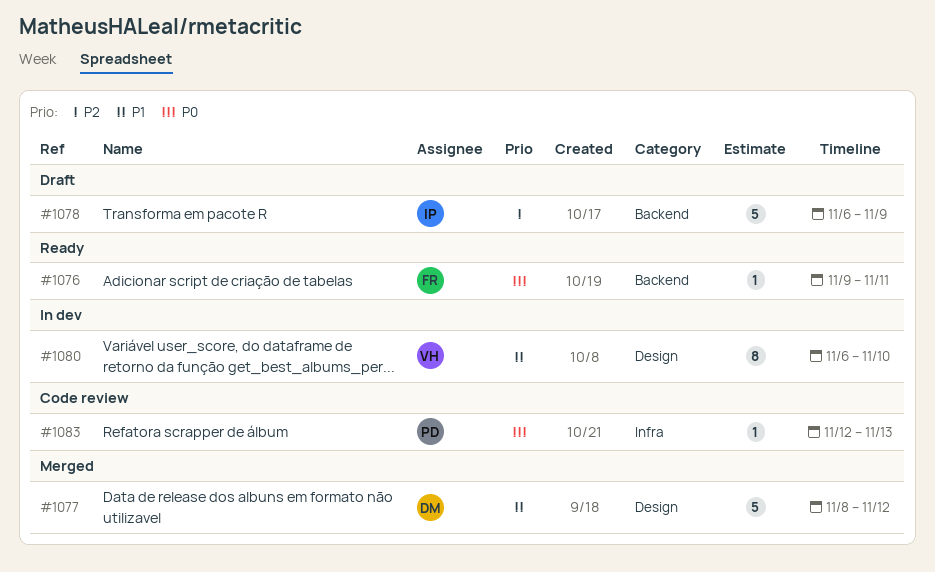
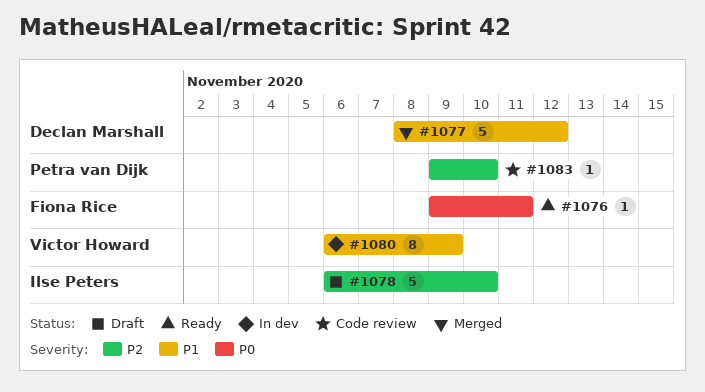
#1078, due: Nov 9 -> Nov 10
#1080, due: Nov 10 -> Nov 9
#1083, priority: P0 -> P2
#1083, start: Nov 12 -> Nov 9
#1083, due: Nov 13 -> Nov 10

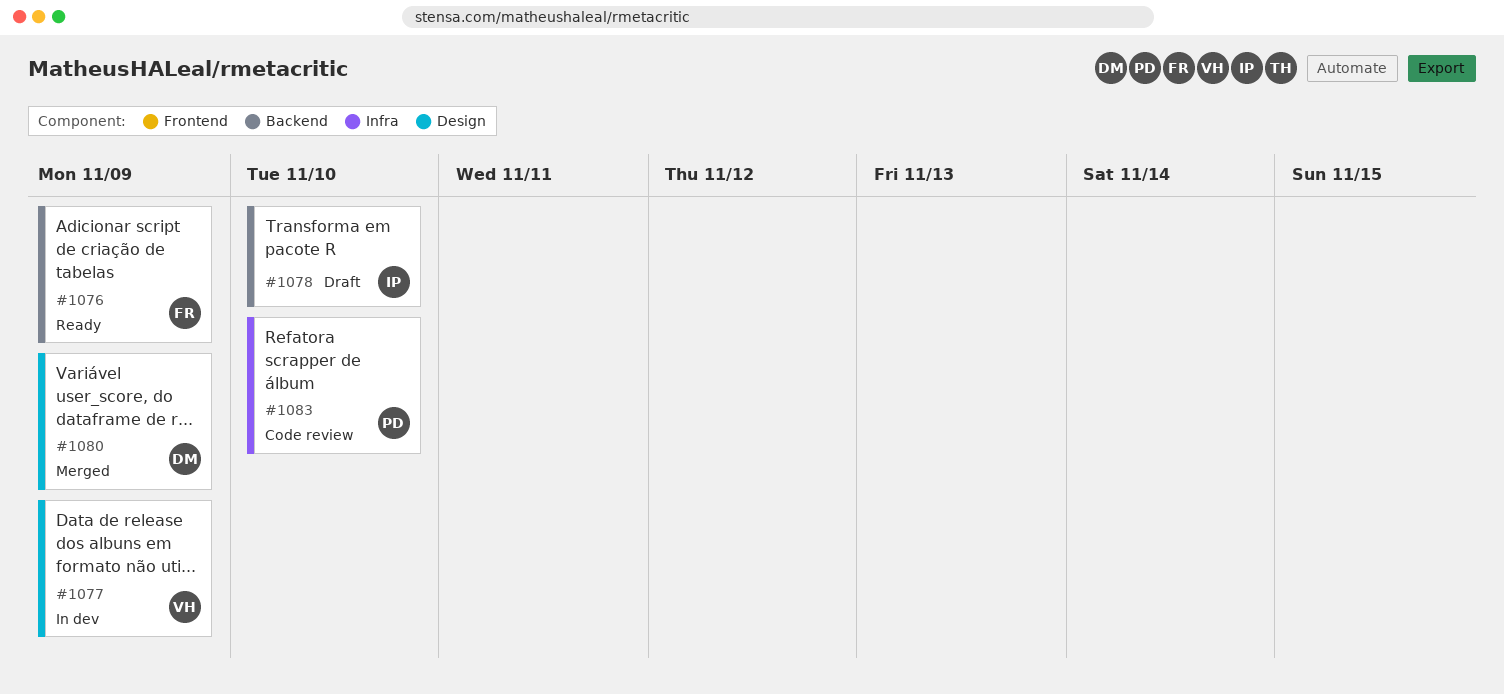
#1076, due: Nov 11 -> Nov 9
#1077, status: Merged -> In dev
#1077, owner: Declan Marshall -> Victor Howard
#1077, due: Nov 12 -> Nov 9
#1080, status: In dev -> Merged
#1080, owner: Victor Howard -> Declan Marshall

